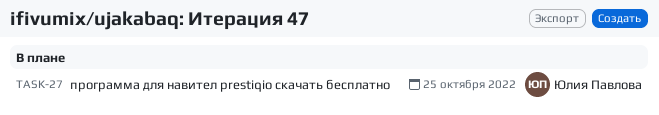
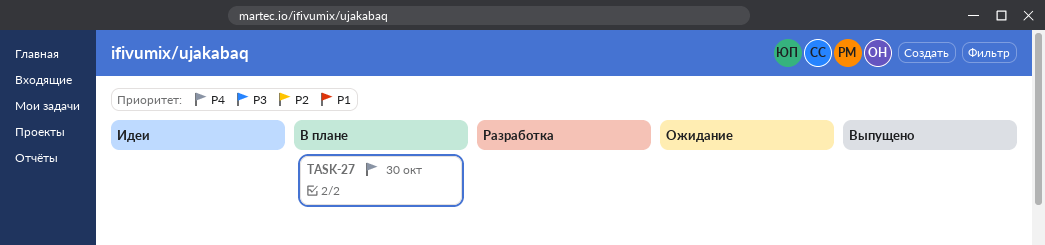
TASK-27, due: Oct 25 -> Oct 30

